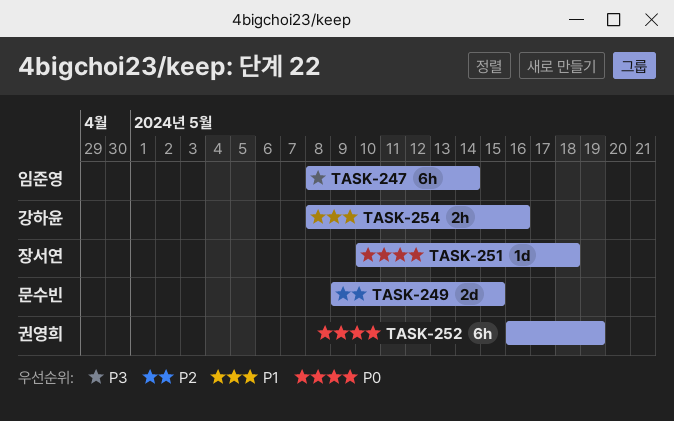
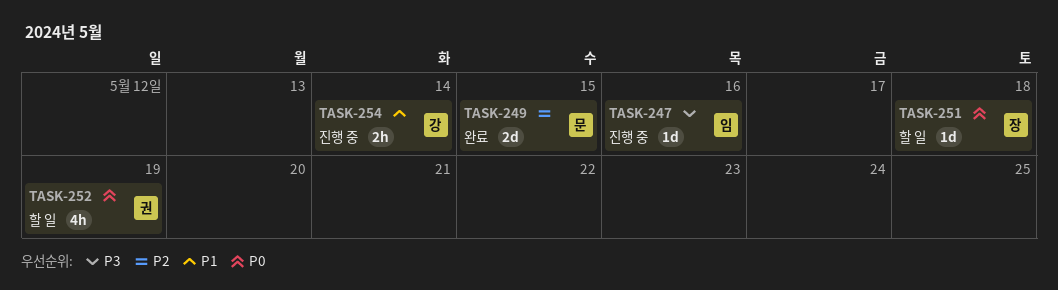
TASK-247, estimate: 6h -> 1d
TASK-247, due: May 14 -> May 16
TASK-252, estimate: 6h -> 4h
TASK-254, due: May 16 -> May 14

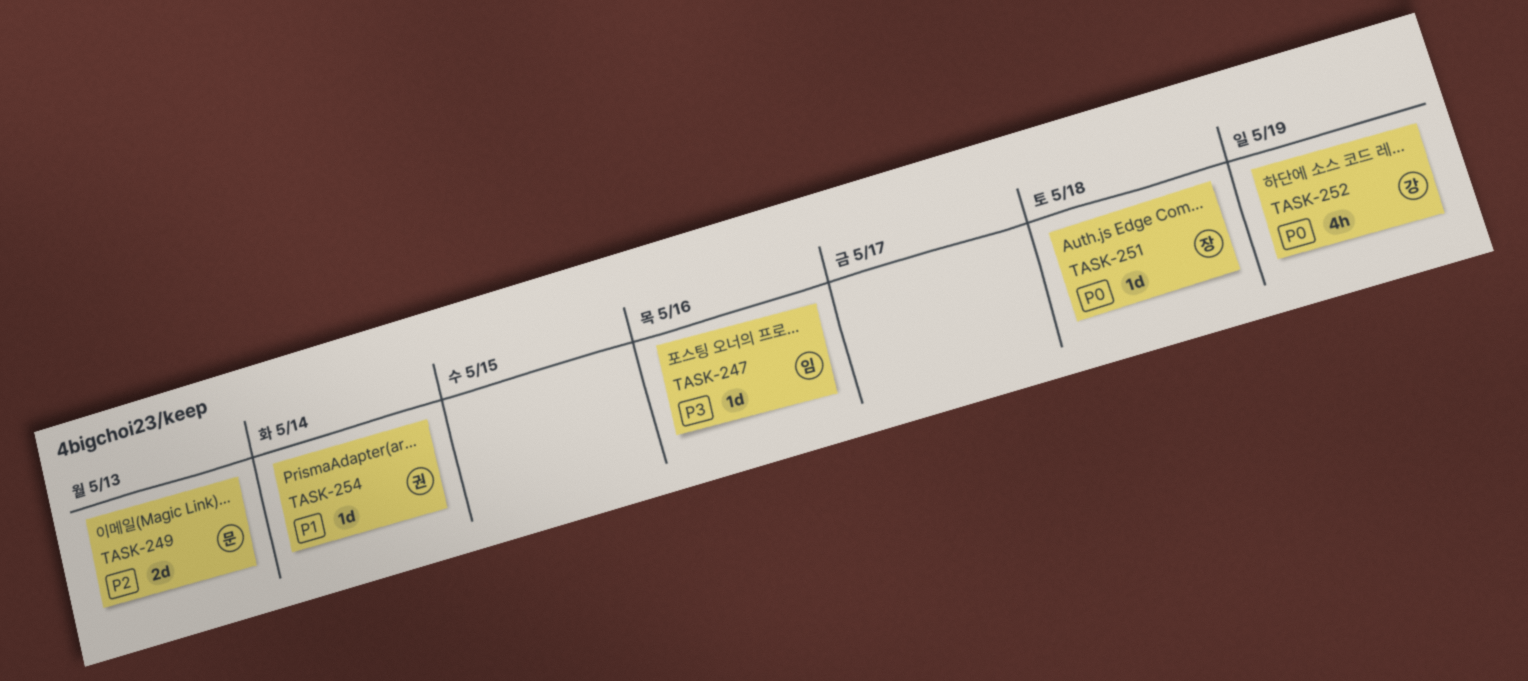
TASK-249, due: May 15 -> May 13
TASK-252, owner: 권 -> 강
TASK-254, owner: 강 -> 권
TASK-254, estimate: 2h -> 1d

